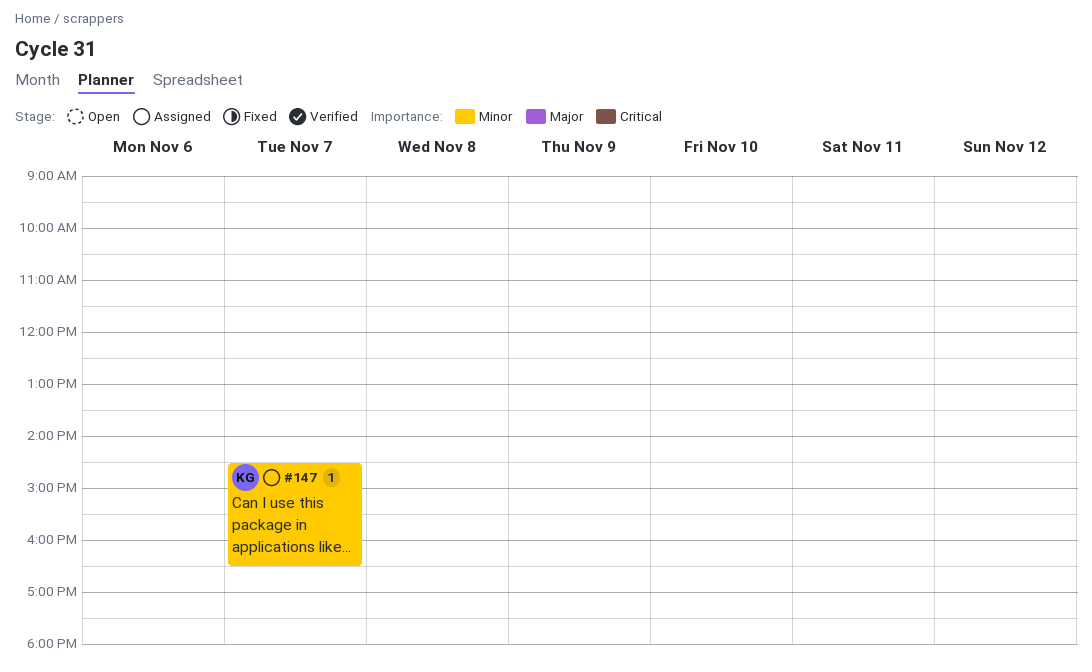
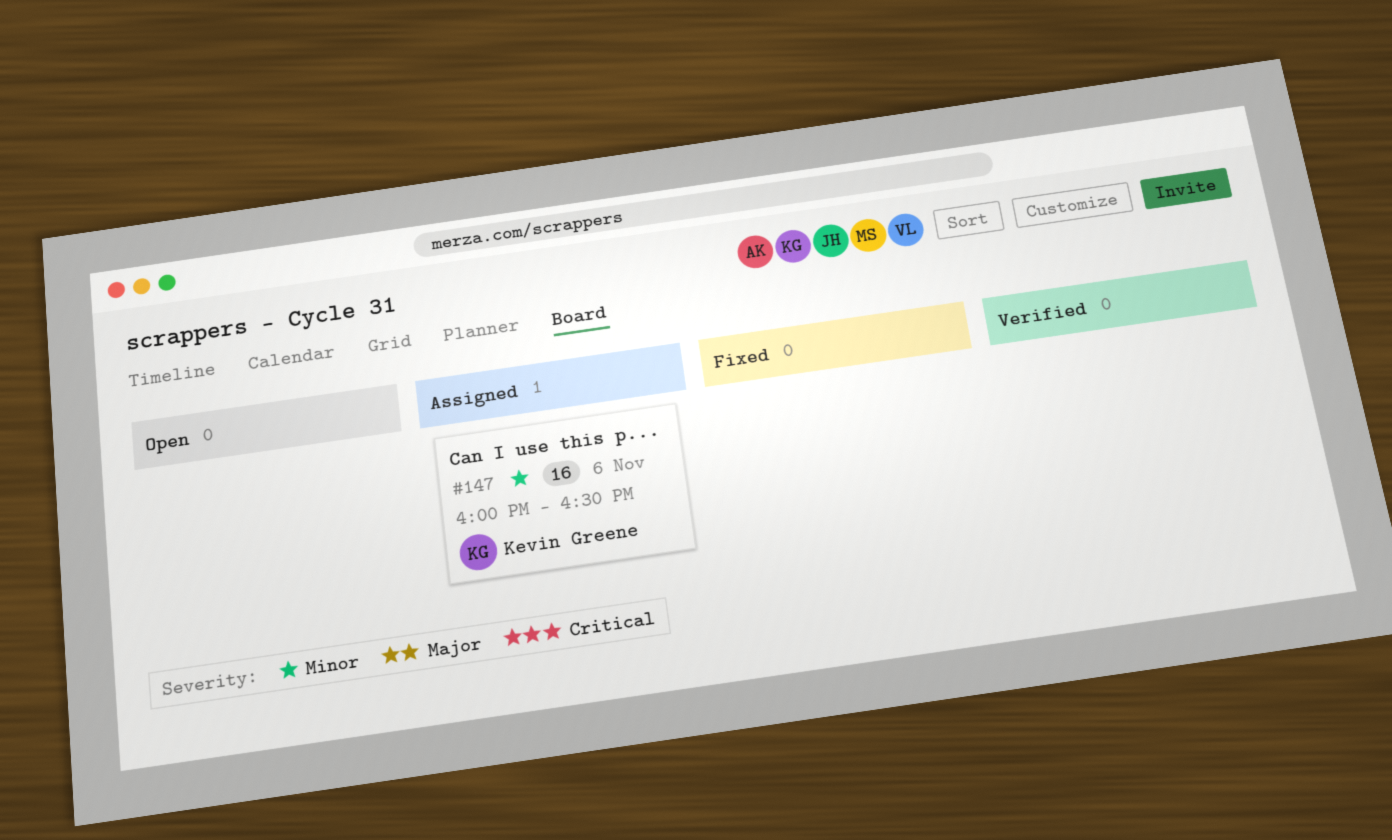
#147, estimate: 1 -> 16
#147, day: Nov 7 -> Nov 6
#147, begins: 14:30 -> 16:00

